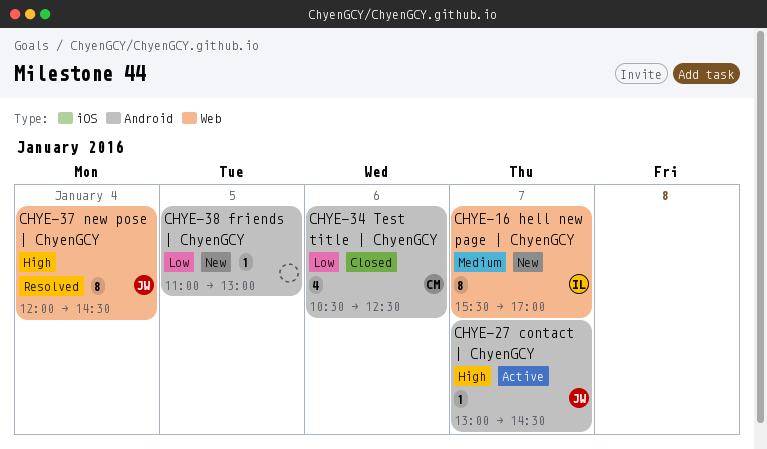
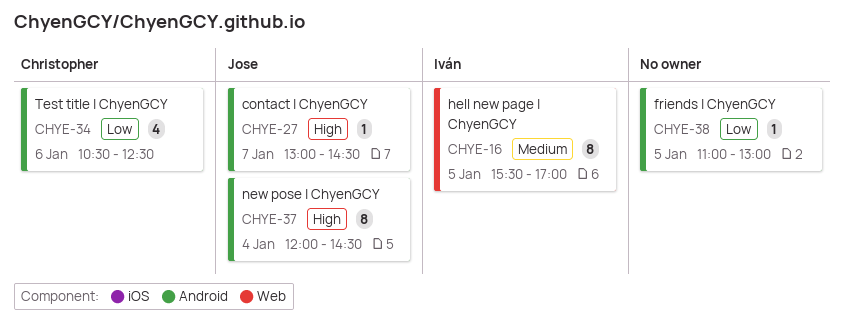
CHYE-16, day: Jan 7 -> Jan 5
CHYE-37, label: Web -> Android

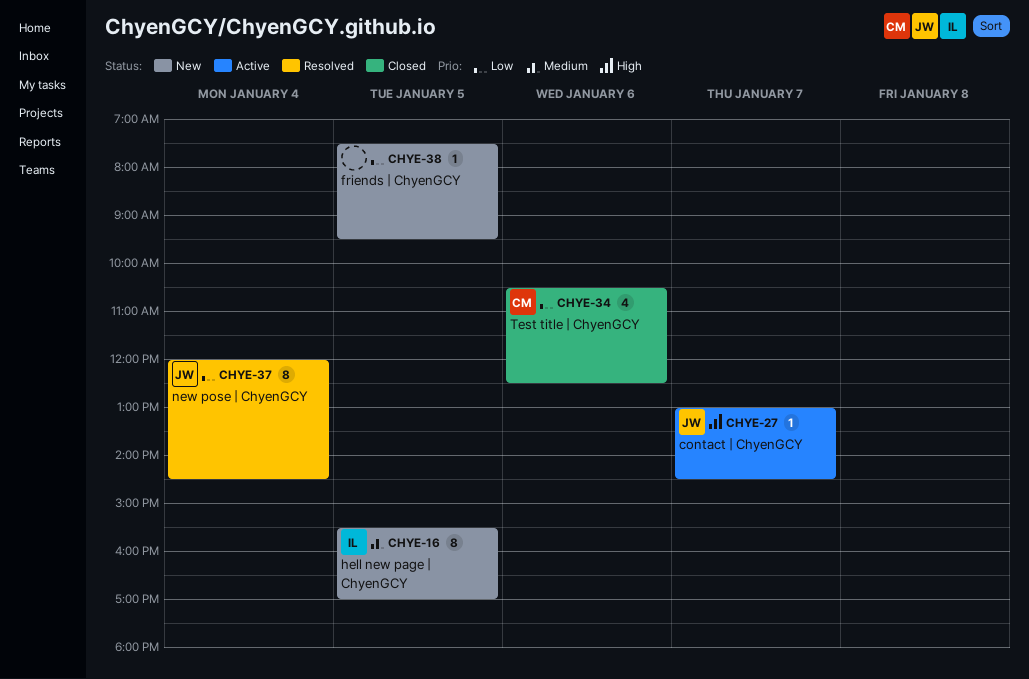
CHYE-37, priority: High -> Low
CHYE-38, begins: 11:00 -> 07:30
CHYE-38, ends: 13:00 -> 09:30

